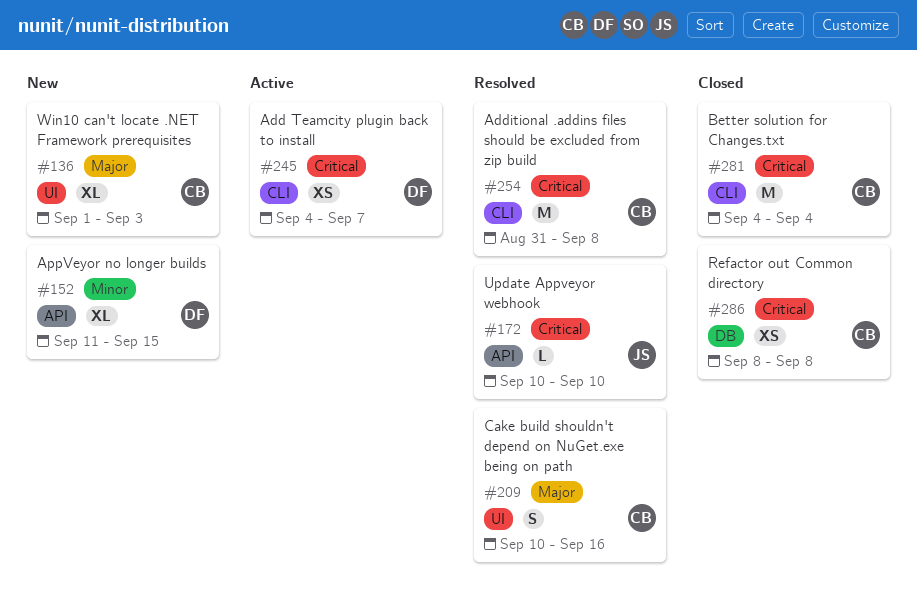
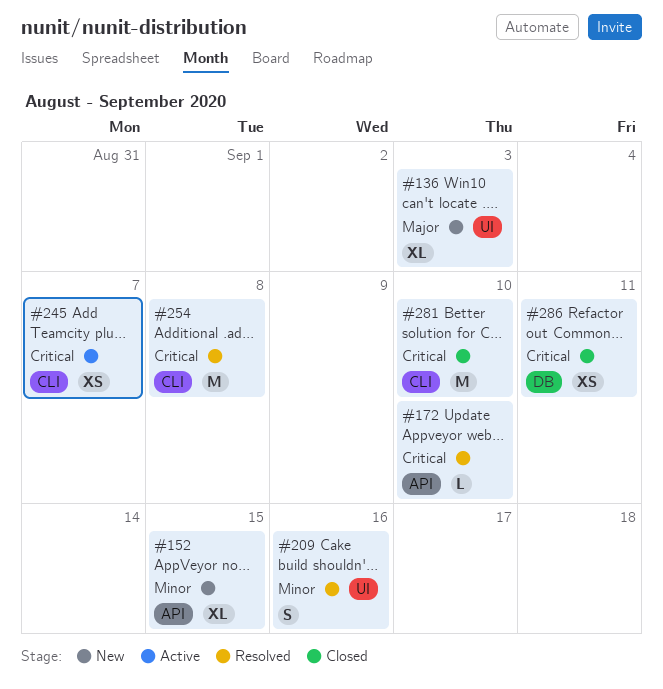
#209, priority: Major -> Minor
#281, due: Sep 4 -> Sep 10
#286, due: Sep 8 -> Sep 11

